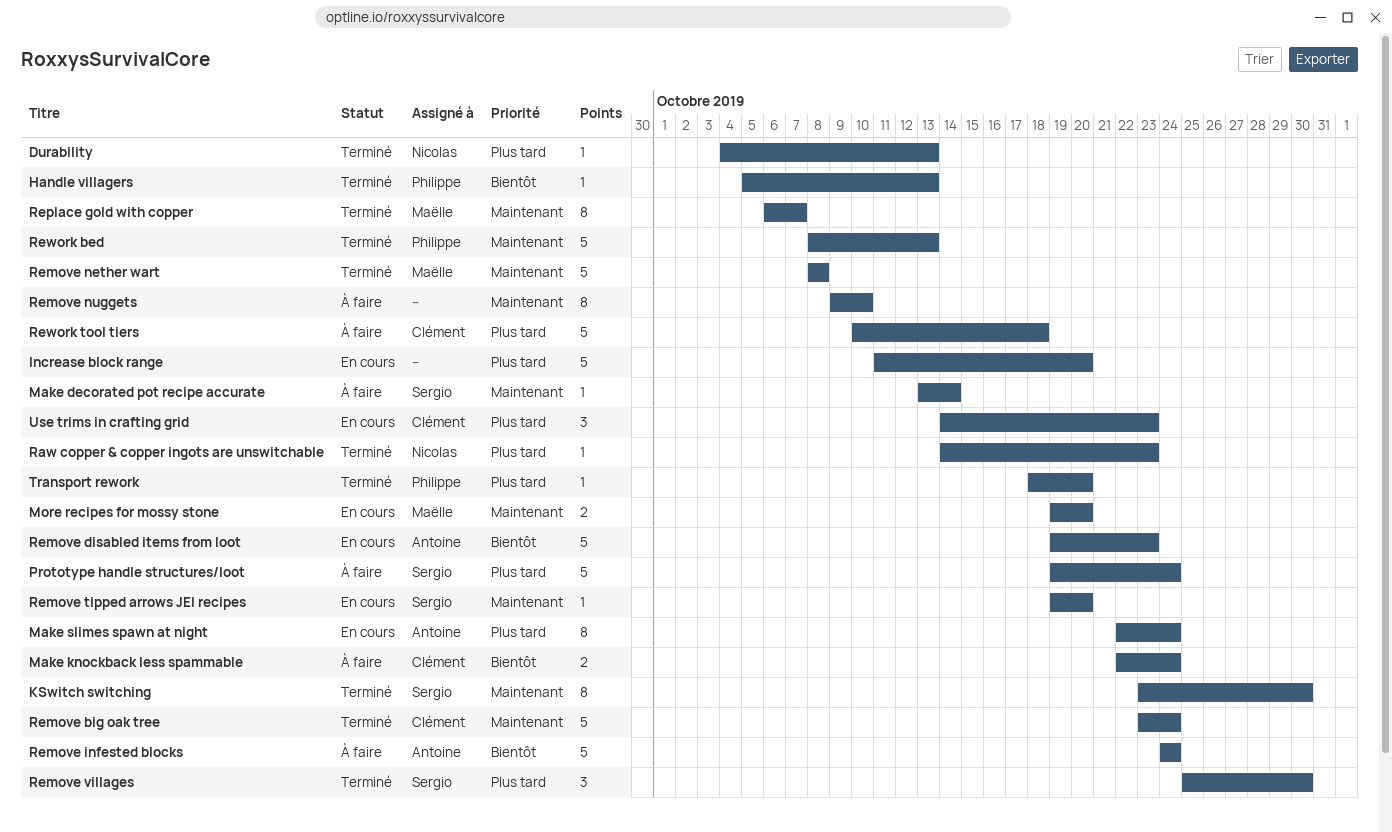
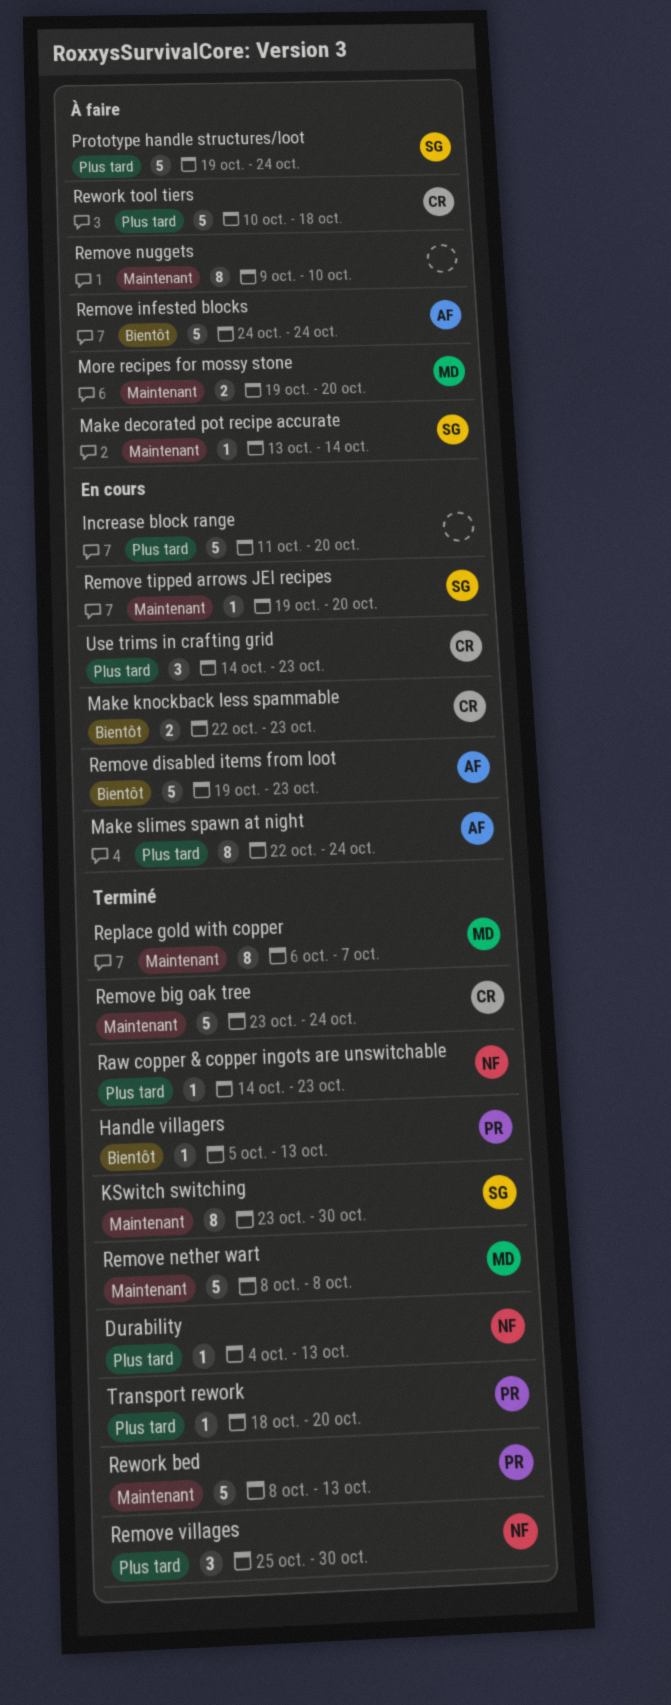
Make knockback less spammable, status: À faire -> En cours
Make knockback less spammable, due: Oct 24 -> Oct 23
More recipes for mossy stone, status: En cours -> À faire
Remove villages, owner: Sergio -> Nicolas

